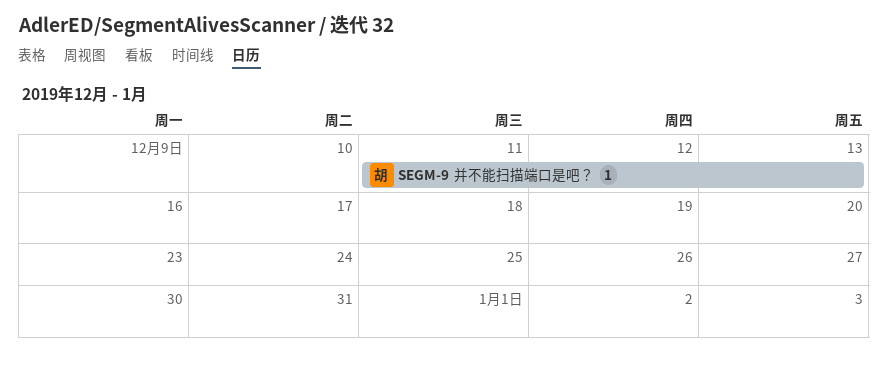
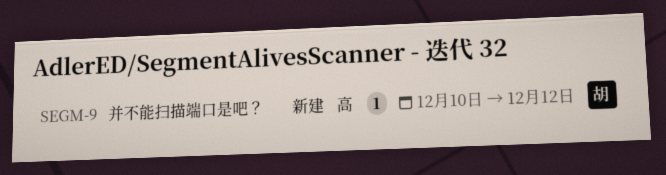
SEGM-9, start: Dec 11 -> Dec 10
SEGM-9, due: Dec 13 -> Dec 12

